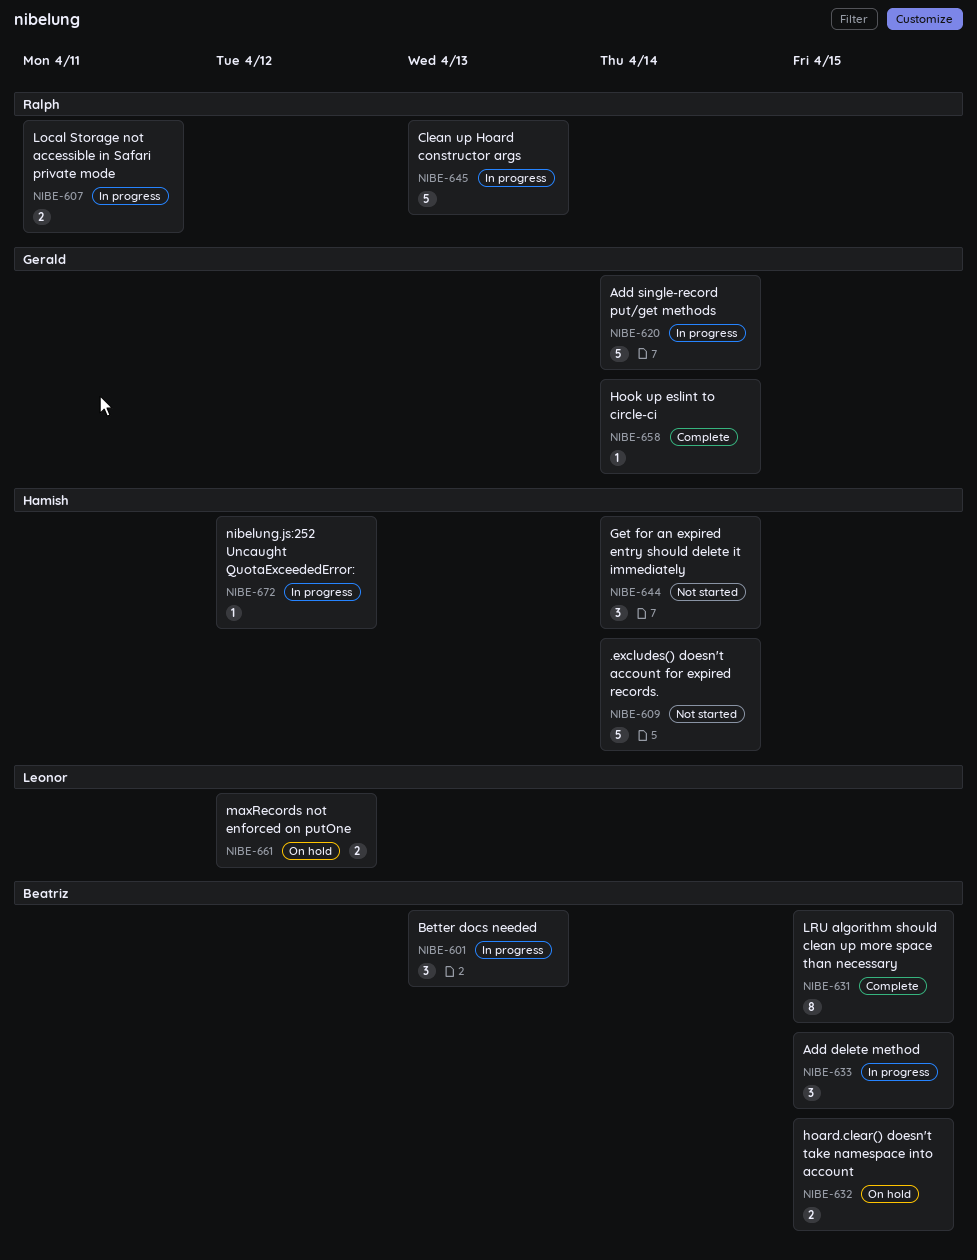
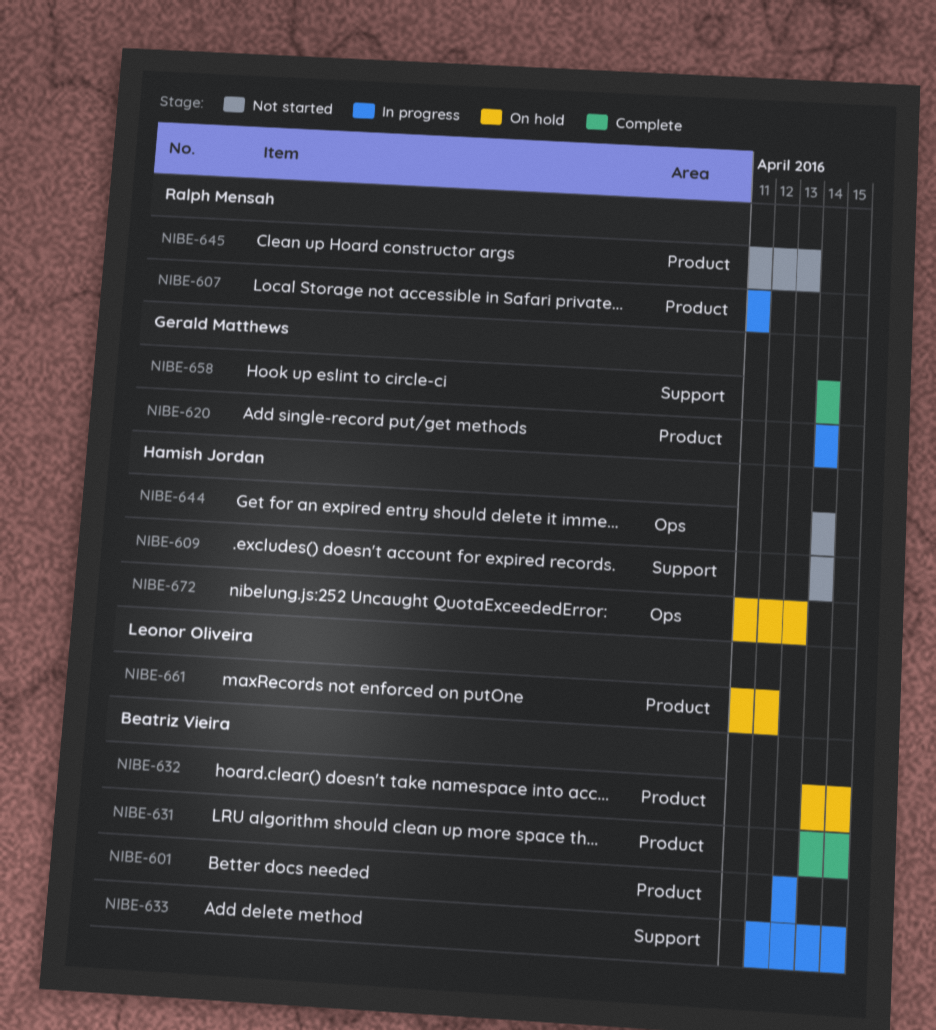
NIBE-645, status: In progress -> Not started
NIBE-672, status: In progress -> On hold
NIBE-672, due: Apr 12 -> Apr 13

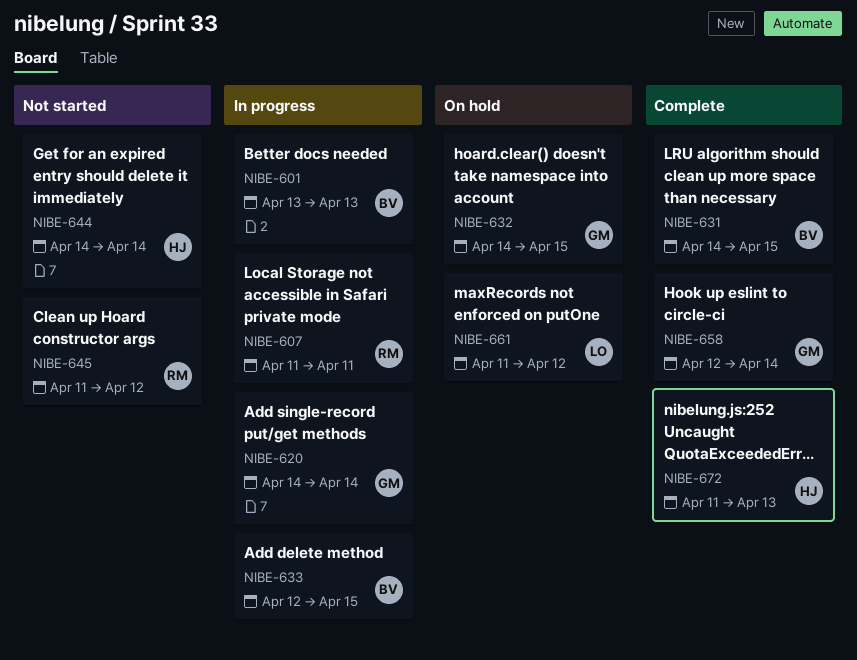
NIBE-609: present -> none
NIBE-632, owner: Beatriz Vieira -> Gerald Matthews
NIBE-645, due: Apr 13 -> Apr 12
NIBE-658, start: Apr 14 -> Apr 12
NIBE-672, status: On hold -> Complete

